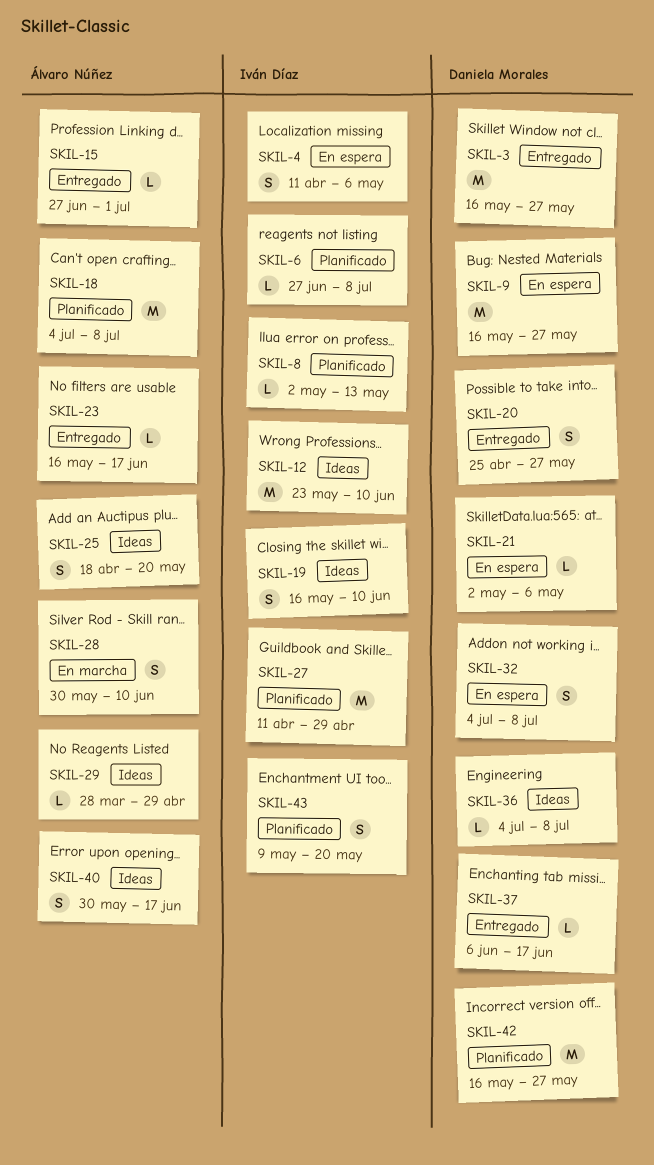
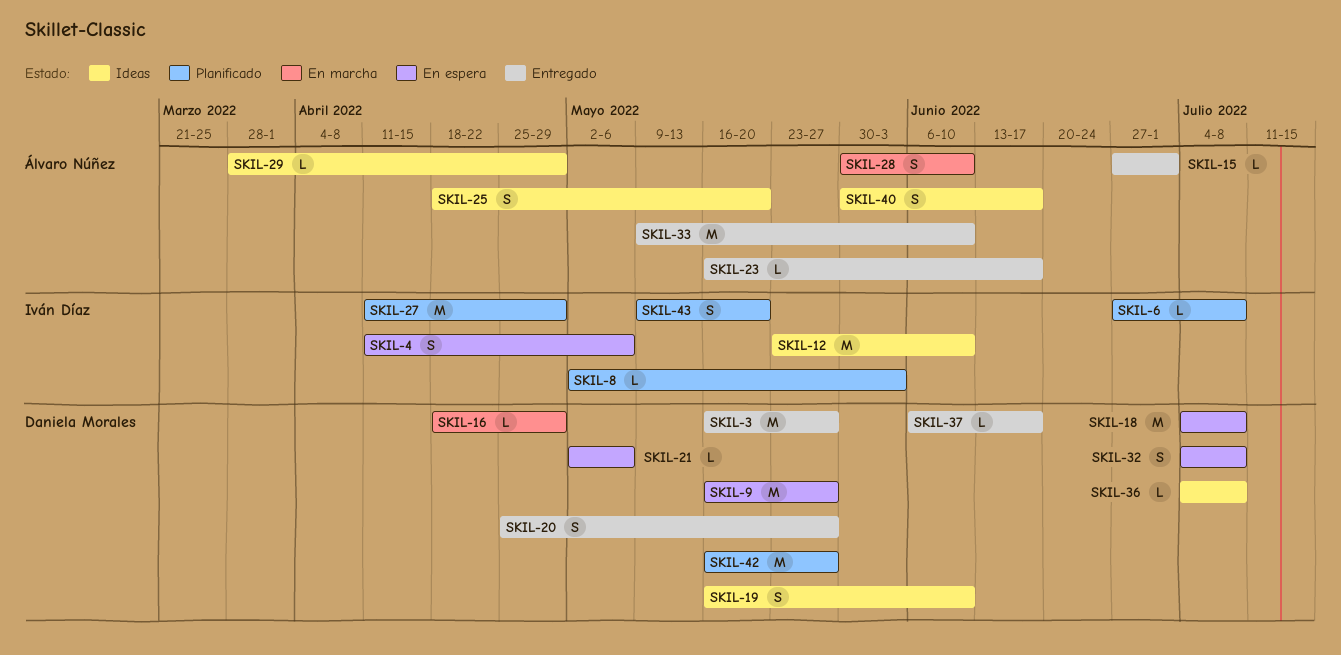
SKIL-8, due: May 13 -> Jun 3
SKIL-16: none -> present
SKIL-18, status: Planificado -> En espera
SKIL-18, owner: Álvaro Núñez -> Daniela Morales
SKIL-19, owner: Iván Díaz -> Daniela Morales
SKIL-33: none -> present

